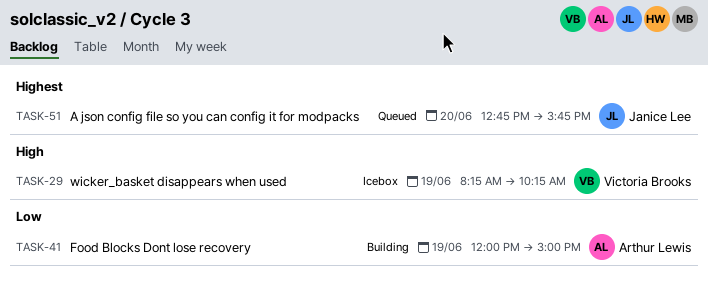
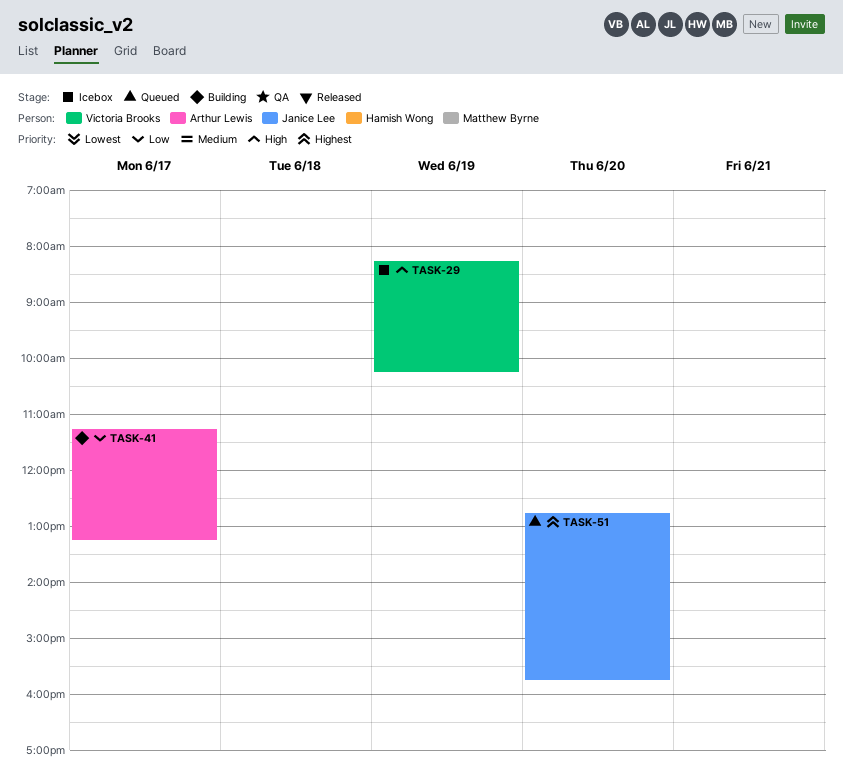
TASK-41, day: Jun 19 -> Jun 17
TASK-41, begins: 12:00 -> 11:15
TASK-41, ends: 15:00 -> 13:15

